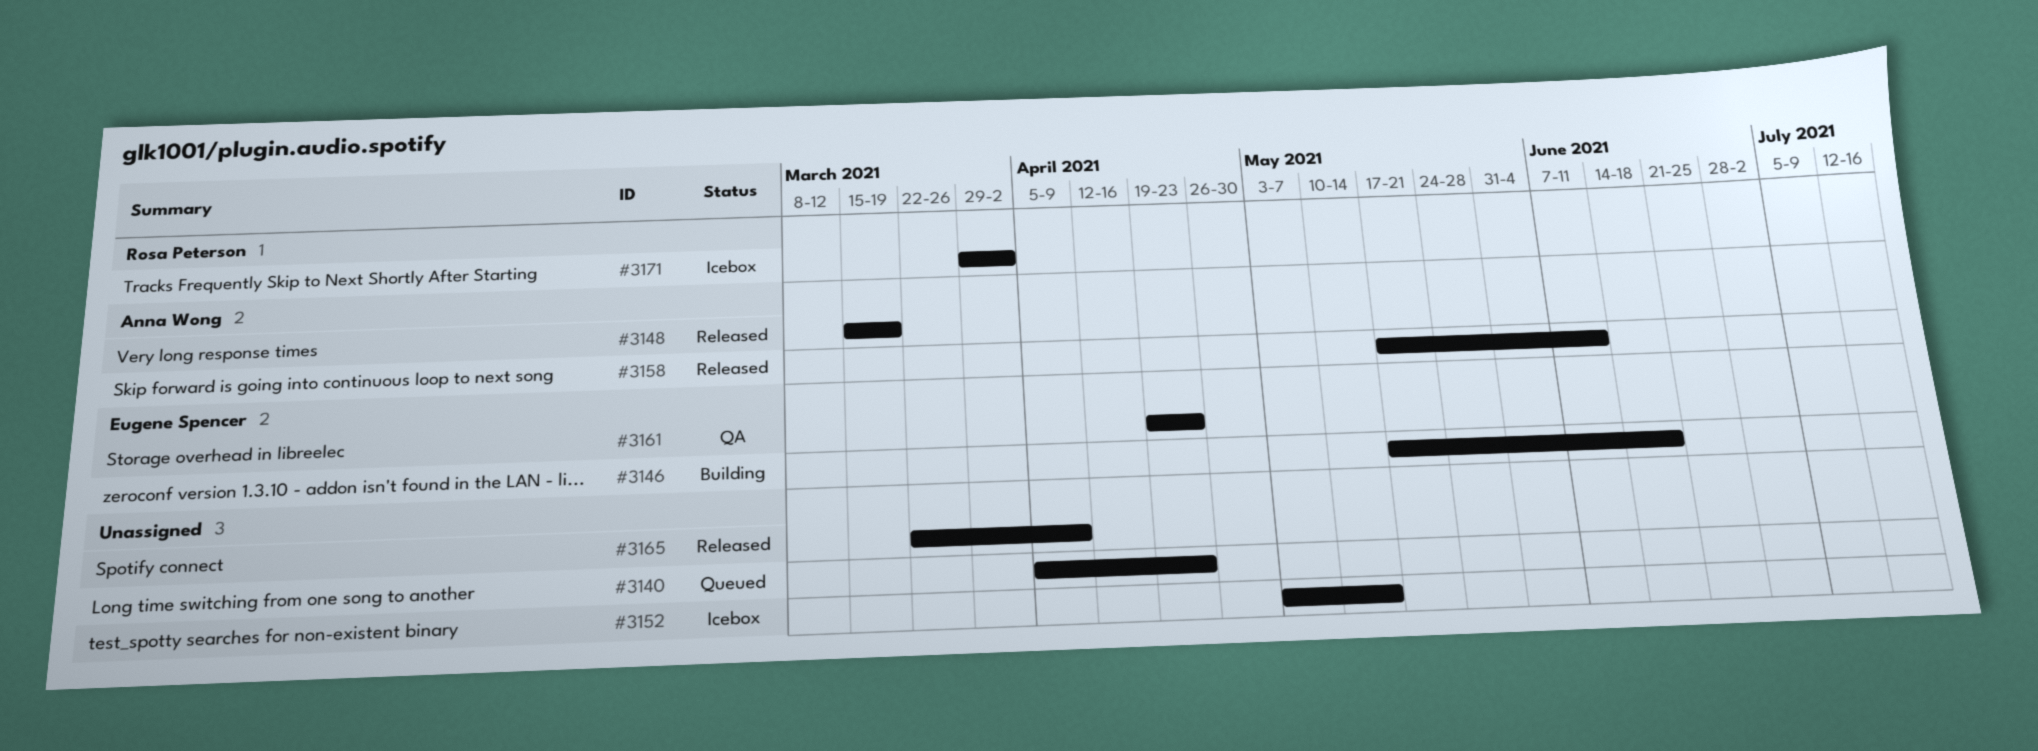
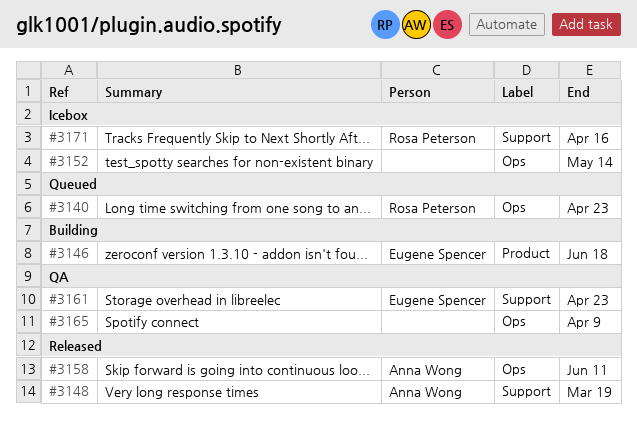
#3140, owner: none -> Rosa Peterson
#3165, status: Released -> QA
#3171, due: Apr 2 -> Apr 16

